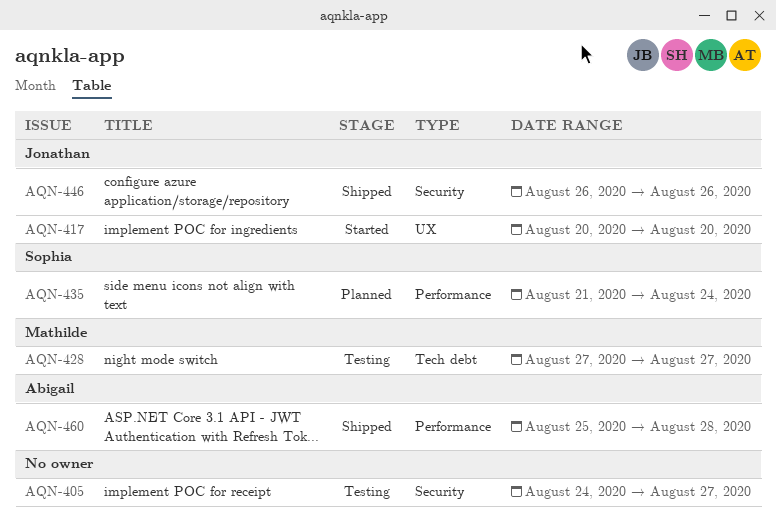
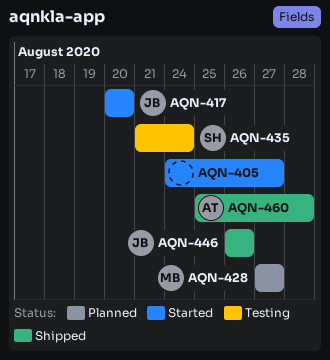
AQN-405, status: Testing -> Started
AQN-428, status: Testing -> Planned
AQN-435, status: Planned -> Testing

